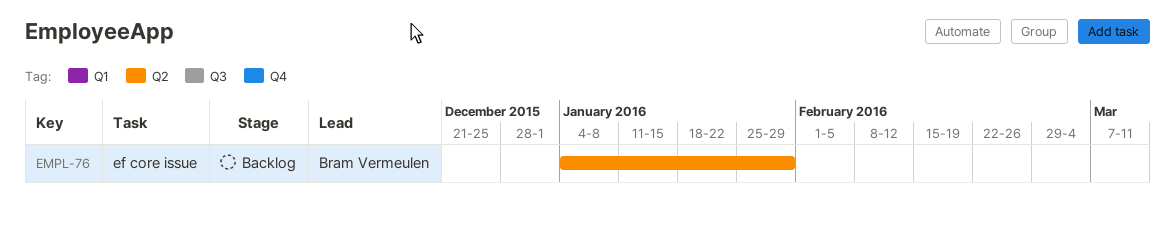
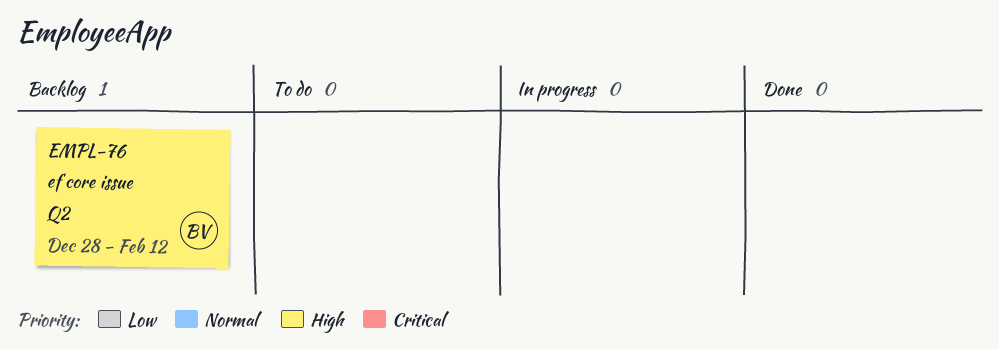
EMPL-76, start: Jan 4 -> Dec 28
EMPL-76, due: Jan 29 -> Feb 12

